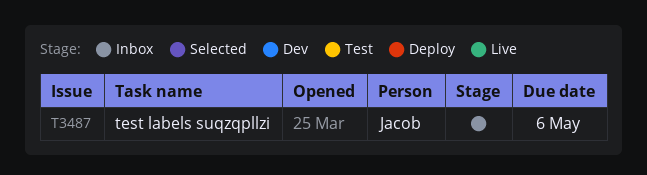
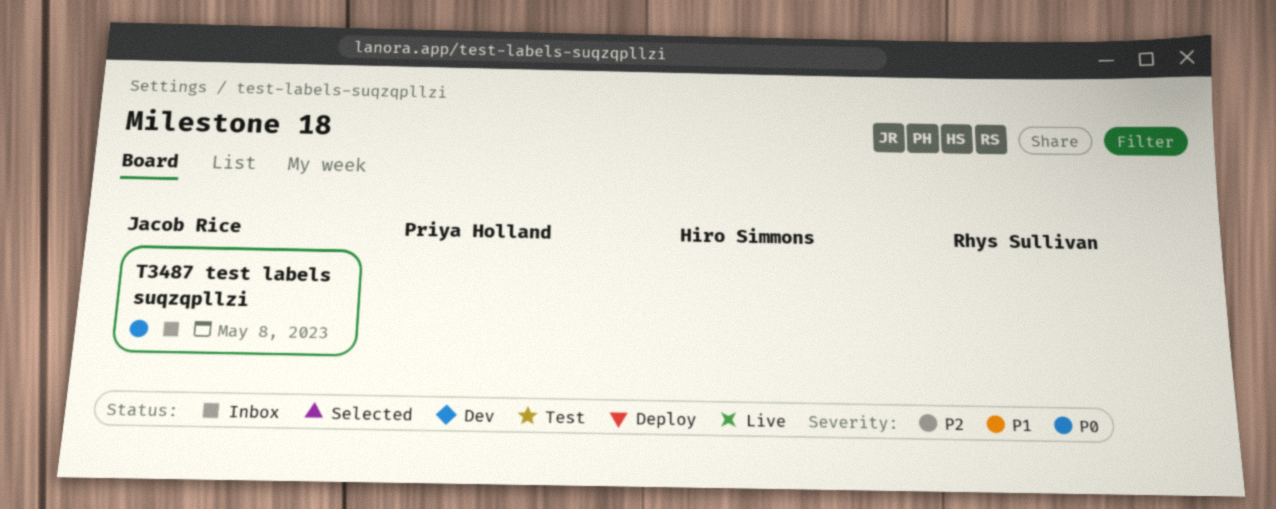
T3487, due: May 6 -> May 8

